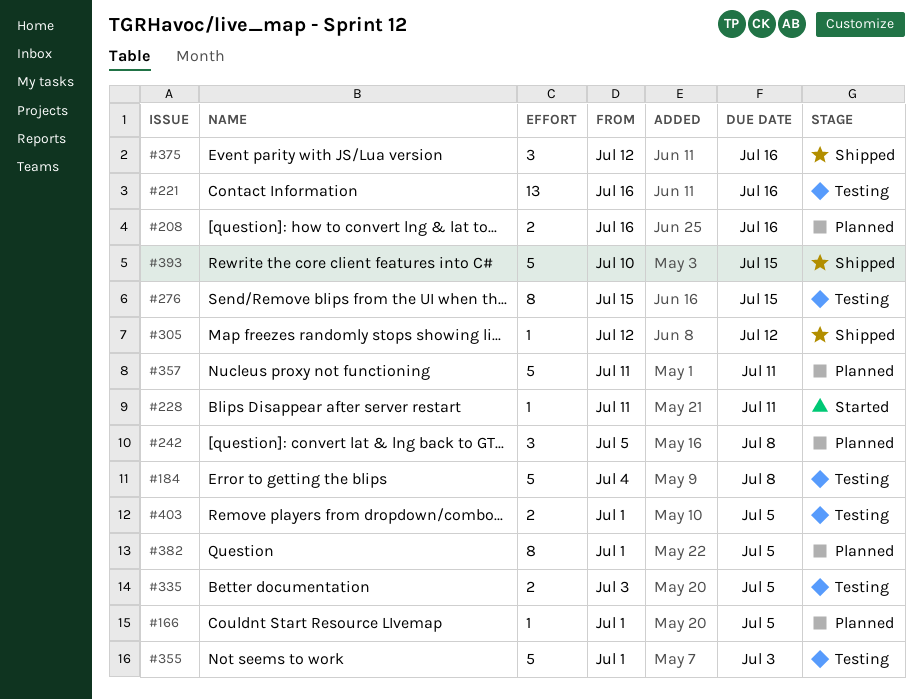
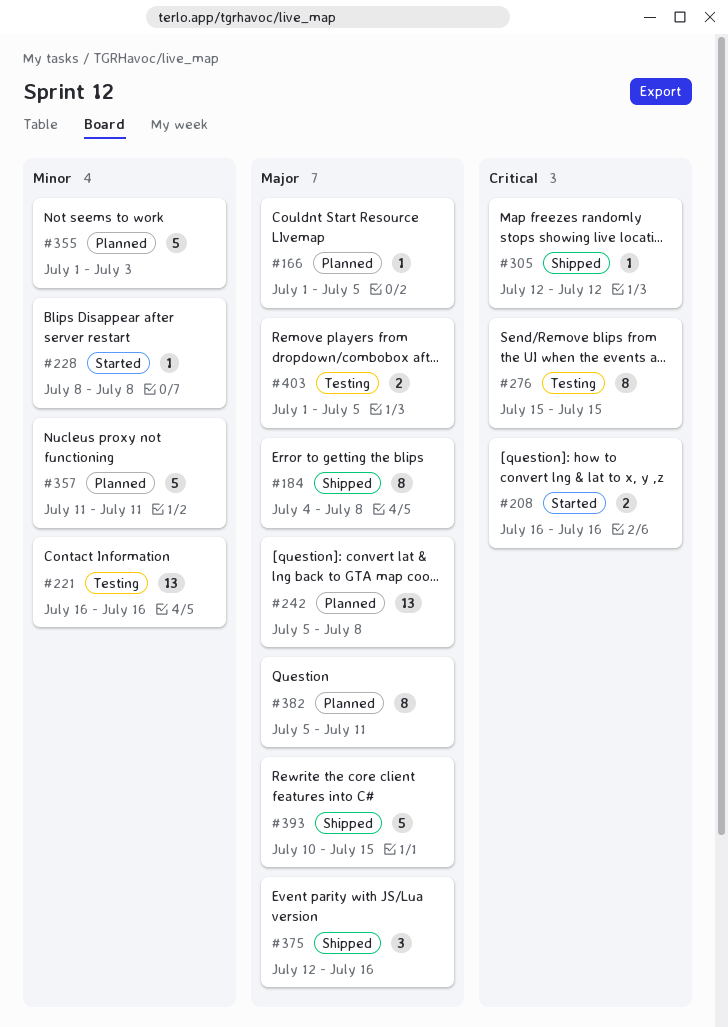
#184, status: Testing -> Shipped
#184, estimate: 5 -> 8
#208, status: Planned -> Started
#228, start: Jul 11 -> Jul 8
#228, due: Jul 11 -> Jul 8
#242, estimate: 3 -> 13
#335: present -> none
#355, status: Testing -> Planned
#382, start: Jul 1 -> Jul 5
#382, due: Jul 5 -> Jul 11

